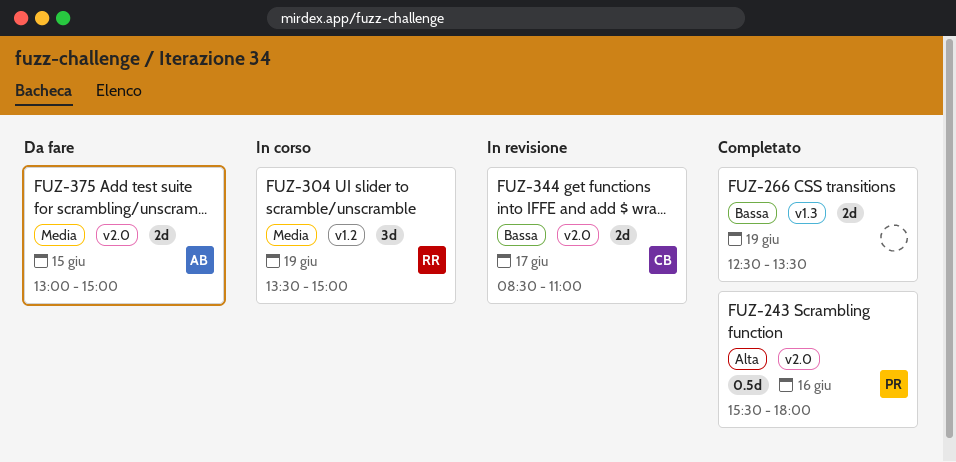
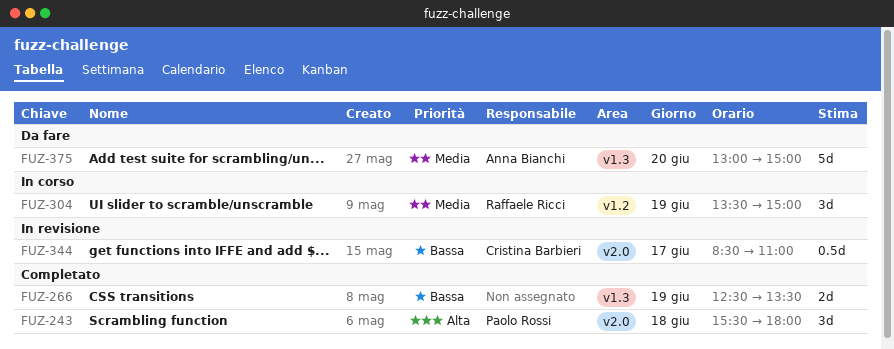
FUZ-243, estimate: 0.5d -> 3d
FUZ-243, day: Jun 16 -> Jun 18
FUZ-344, estimate: 2d -> 0.5d
FUZ-375, label: v2.0 -> v1.3
FUZ-375, estimate: 2d -> 5d
FUZ-375, day: Jun 15 -> Jun 20

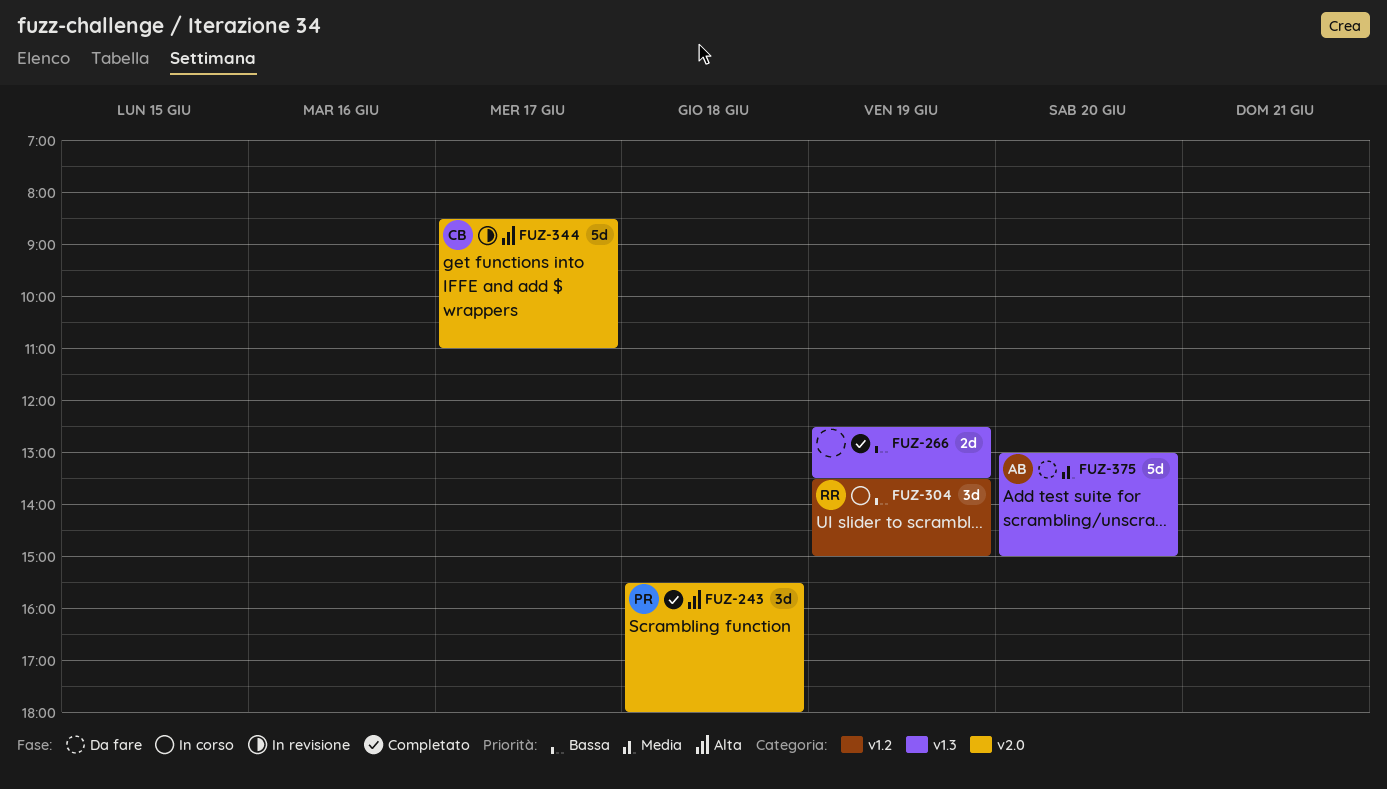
FUZ-304, priority: Media -> Bassa
FUZ-344, priority: Bassa -> Alta
FUZ-344, estimate: 0.5d -> 5d

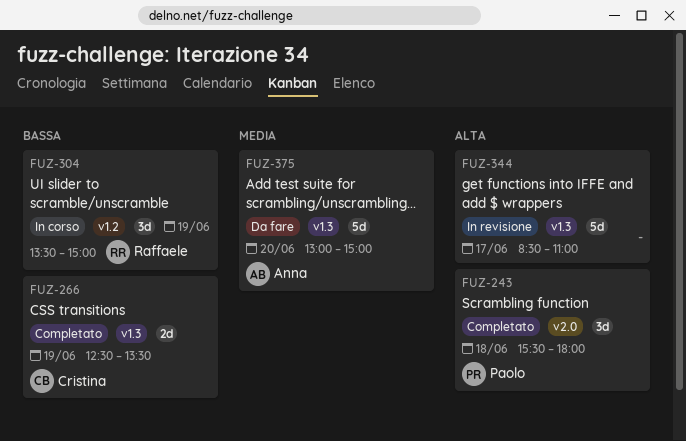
FUZ-266, owner: none -> Cristina
FUZ-344, owner: Cristina -> none
FUZ-344, label: v2.0 -> v1.3

